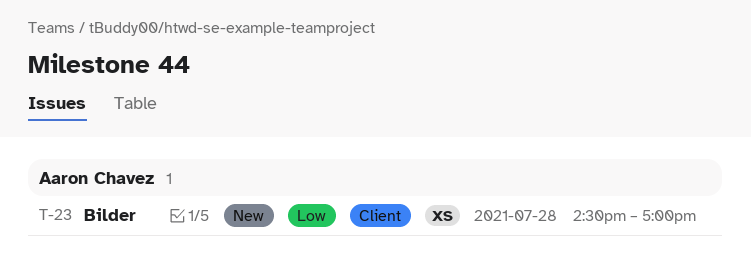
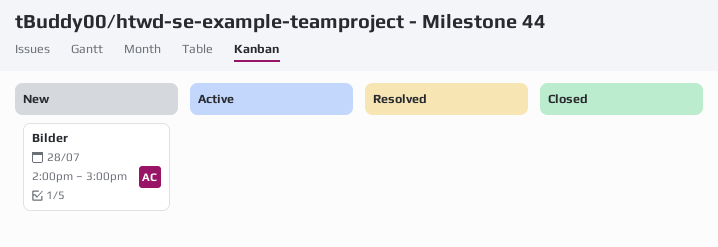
Bilder, begins: 14:30 -> 14:00
Bilder, ends: 17:00 -> 15:00

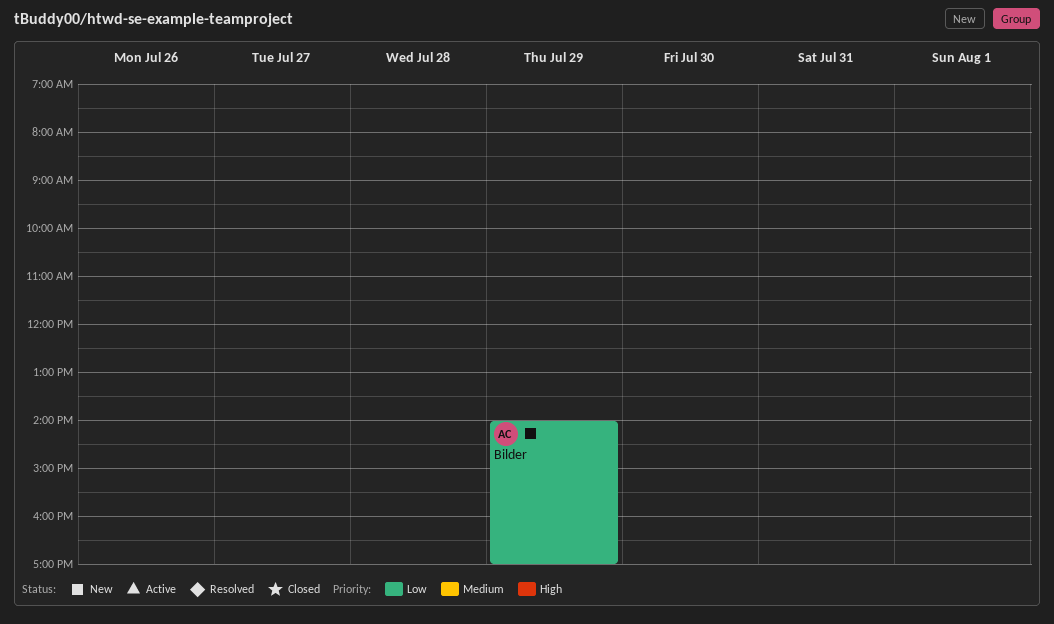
Bilder, day: Jul 28 -> Jul 29
Bilder, ends: 15:00 -> 17:00

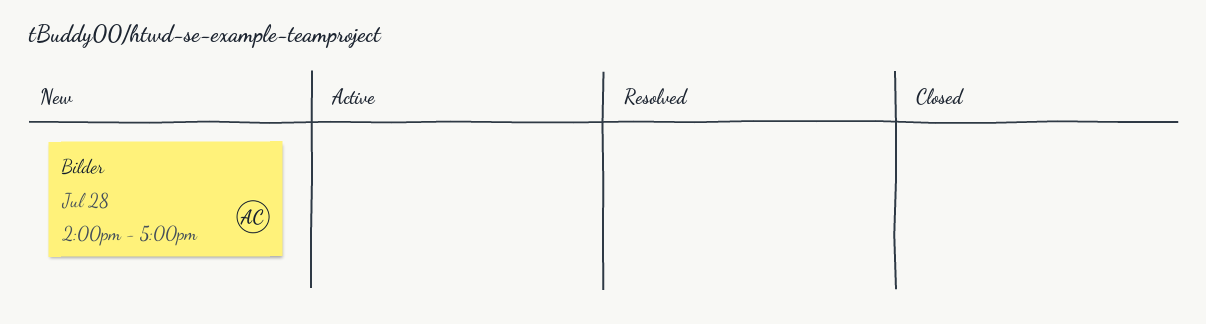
Bilder, day: Jul 29 -> Jul 28

